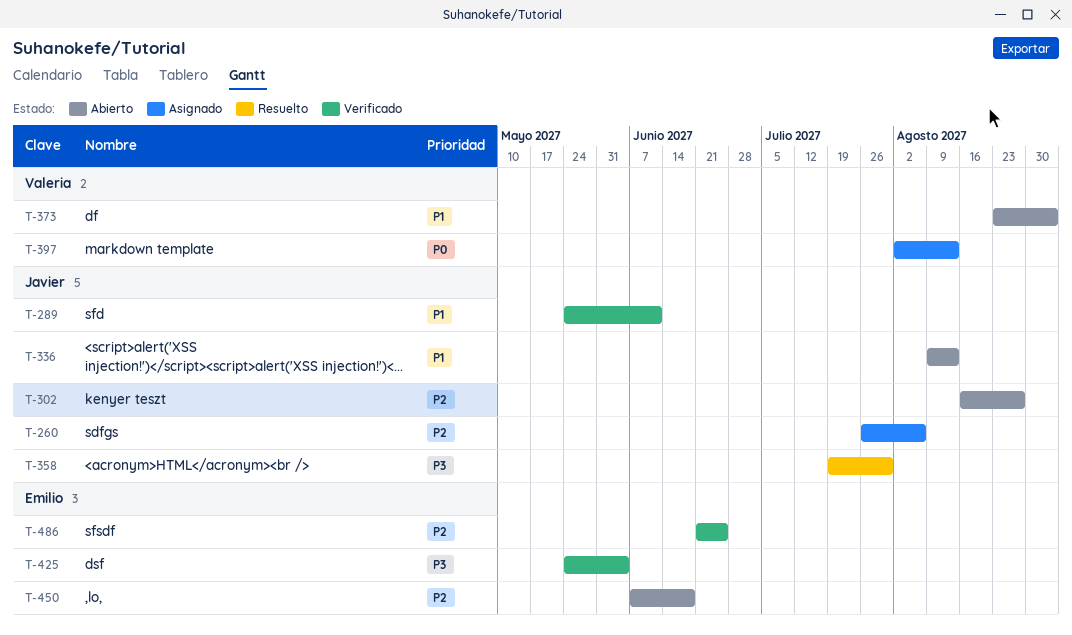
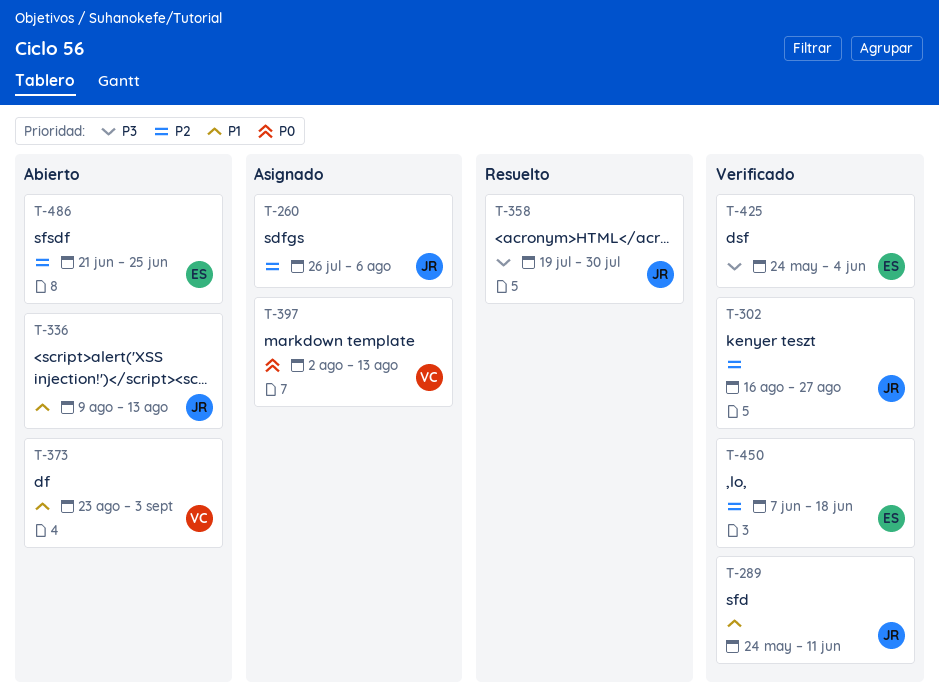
T-302, status: Abierto -> Verificado
T-450, status: Abierto -> Verificado
T-486, status: Verificado -> Abierto

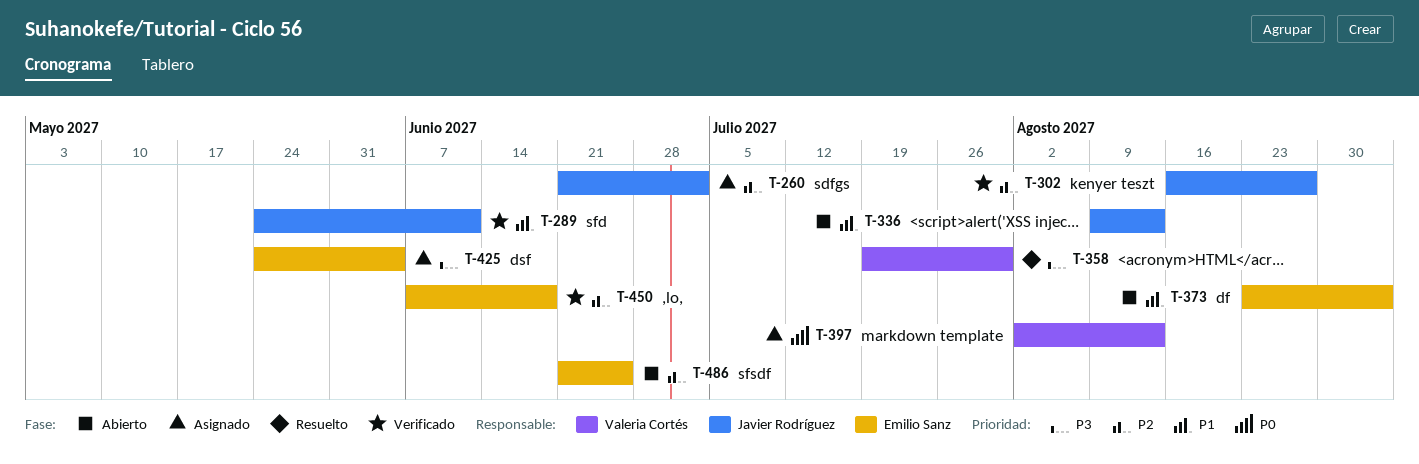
T-260, start: Jul 26 -> Jun 21
T-260, due: Aug 6 -> Jul 2
T-358, owner: Javier Rodríguez -> Valeria Cortés
T-373, owner: Valeria Cortés -> Emilio Sanz
T-425, status: Verificado -> Asignado

